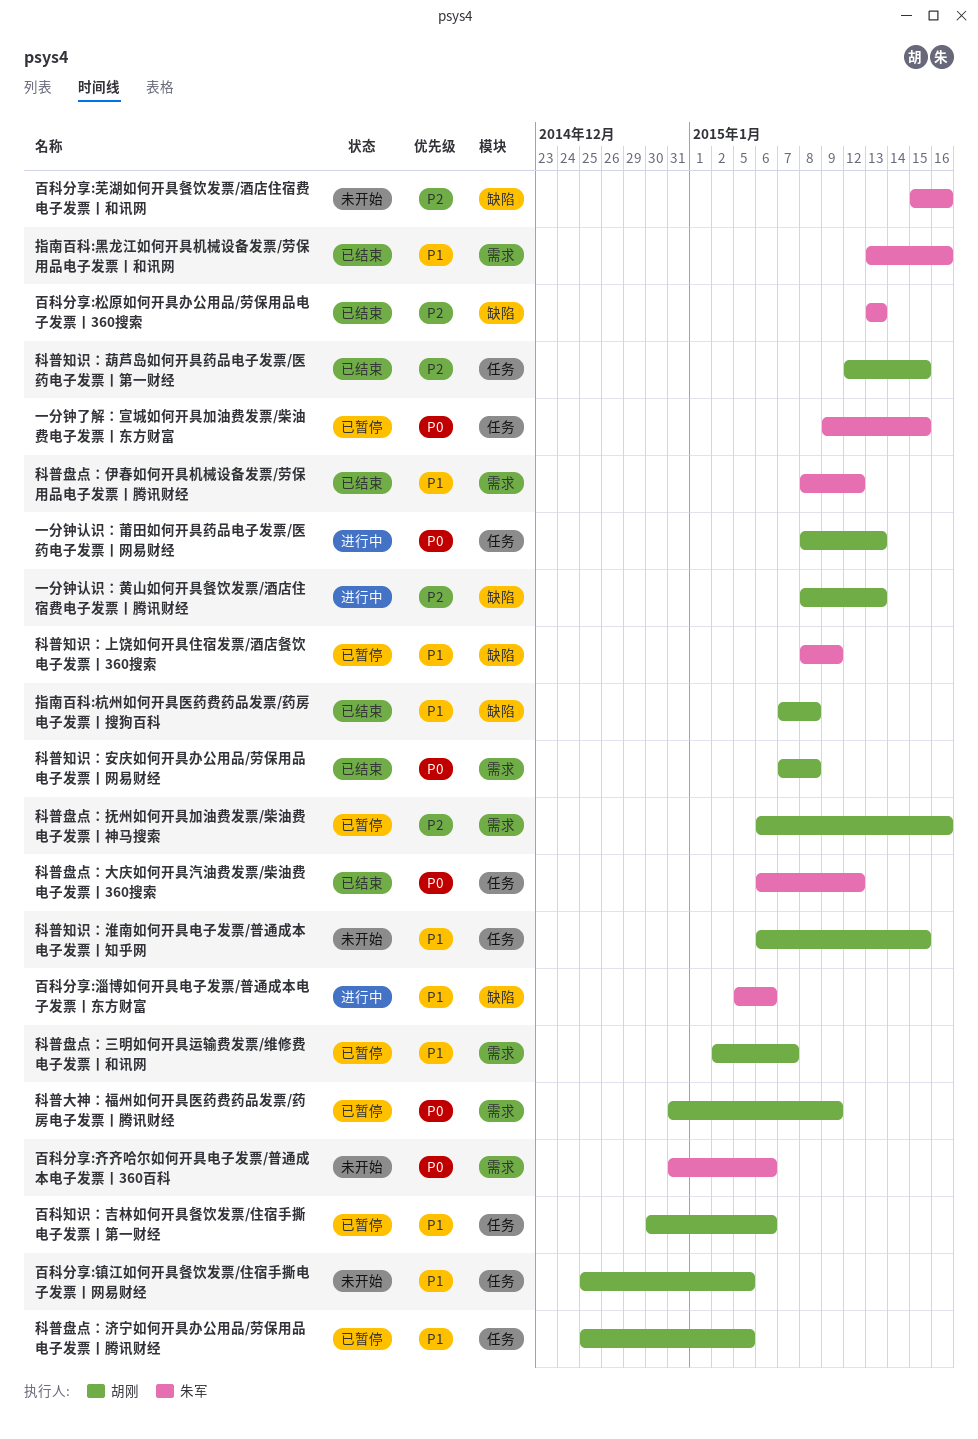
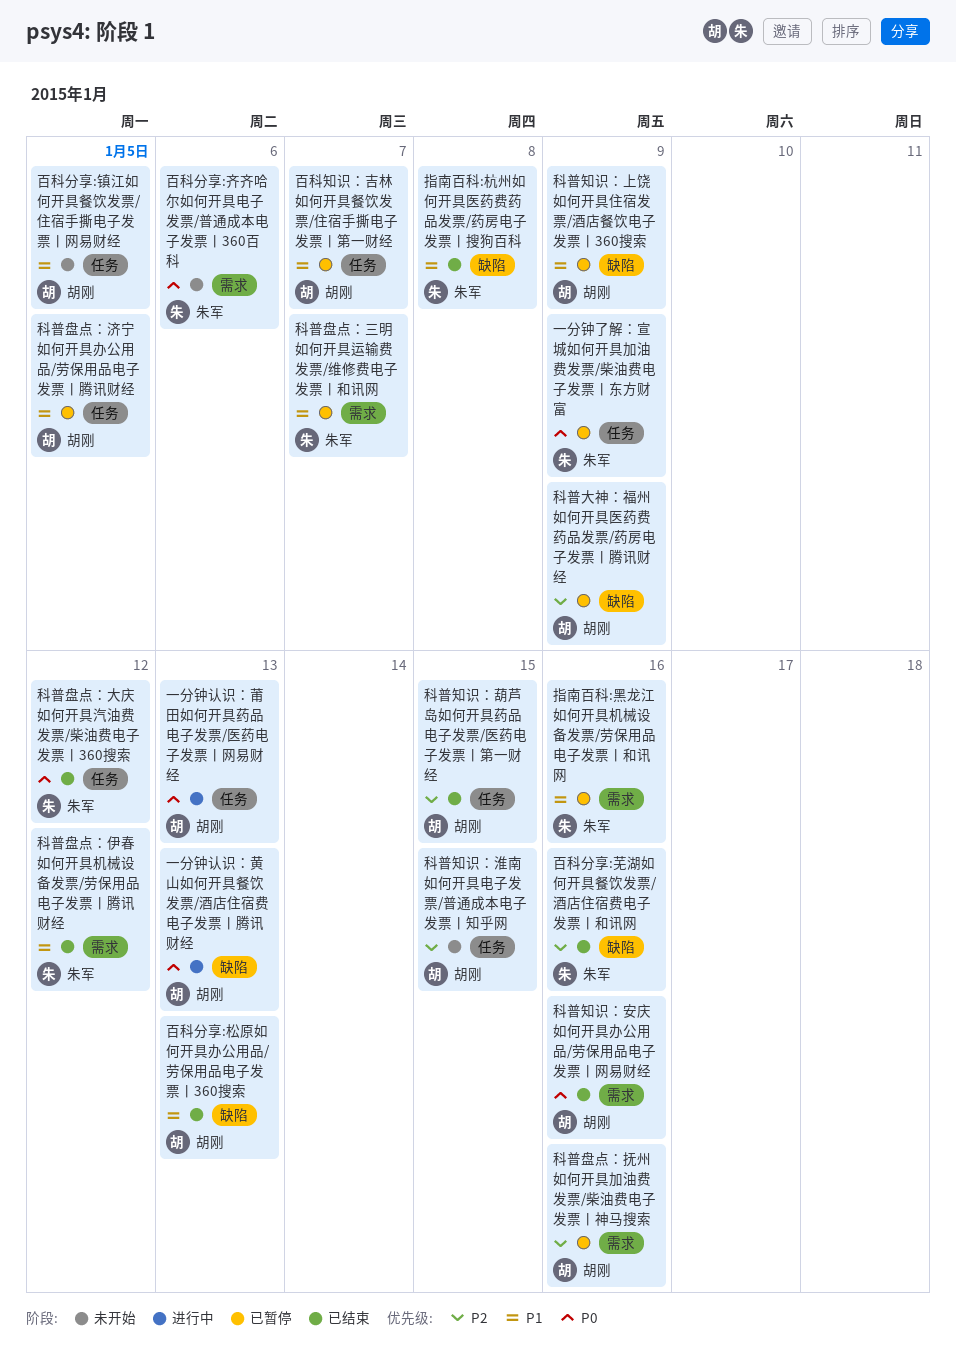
一分钟了解：宣城如何开具加油费发票/柴油费电子发票丨东方财富, due: Jan 15 -> Jan 9
一分钟认识：黄山如何开具餐饮发票/酒店住宿费电子发票丨腾讯财经, priority: P2 -> P0
指南百科:杭州如何开具医药费药品发票/药房电子发票丨搜狗百科, owner: 胡刚 -> 朱军
指南百科:黑龙江如何开具机械设备发票/劳保用品电子发票丨和讯网, status: 已结束 -> 已暂停
百科分享:松原如何开具办公用品/劳保用品电子发票丨360搜索, owner: 朱军 -> 胡刚
百科分享:松原如何开具办公用品/劳保用品电子发票丨360搜索, priority: P2 -> P1
百科分享:淄博如何开具电子发票/普通成本电子发票丨东方财富: present -> none
百科分享:芜湖如何开具餐饮发票/酒店住宿费电子发票丨和讯网, status: 未开始 -> 已结束
百科知识：吉林如何开具餐饮发票/住宿手撕电子发票丨第一财经, due: Jan 6 -> Jan 7
科普大神：福州如何开具医药费药品发票/药房电子发票丨腾讯财经, priority: P0 -> P2
科普大神：福州如何开具医药费药品发票/药房电子发票丨腾讯财经, label: 需求 -> 缺陷
科普盘点：三明如何开具运输费发票/维修费电子发票丨和讯网, owner: 胡刚 -> 朱军
科普知识：上饶如何开具住宿发票/酒店餐饮电子发票丨360搜索, owner: 朱军 -> 胡刚
科普知识：安庆如何开具办公用品/劳保用品电子发票丨网易财经, due: Jan 8 -> Jan 16
科普知识：淮南如何开具电子发票/普通成本电子发票丨知乎网, priority: P1 -> P2

